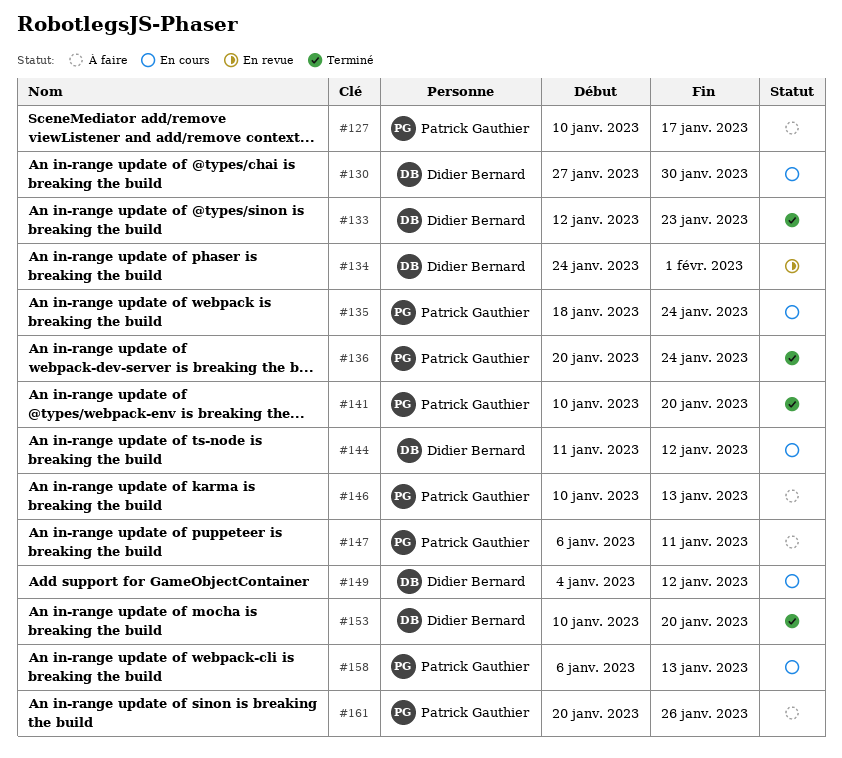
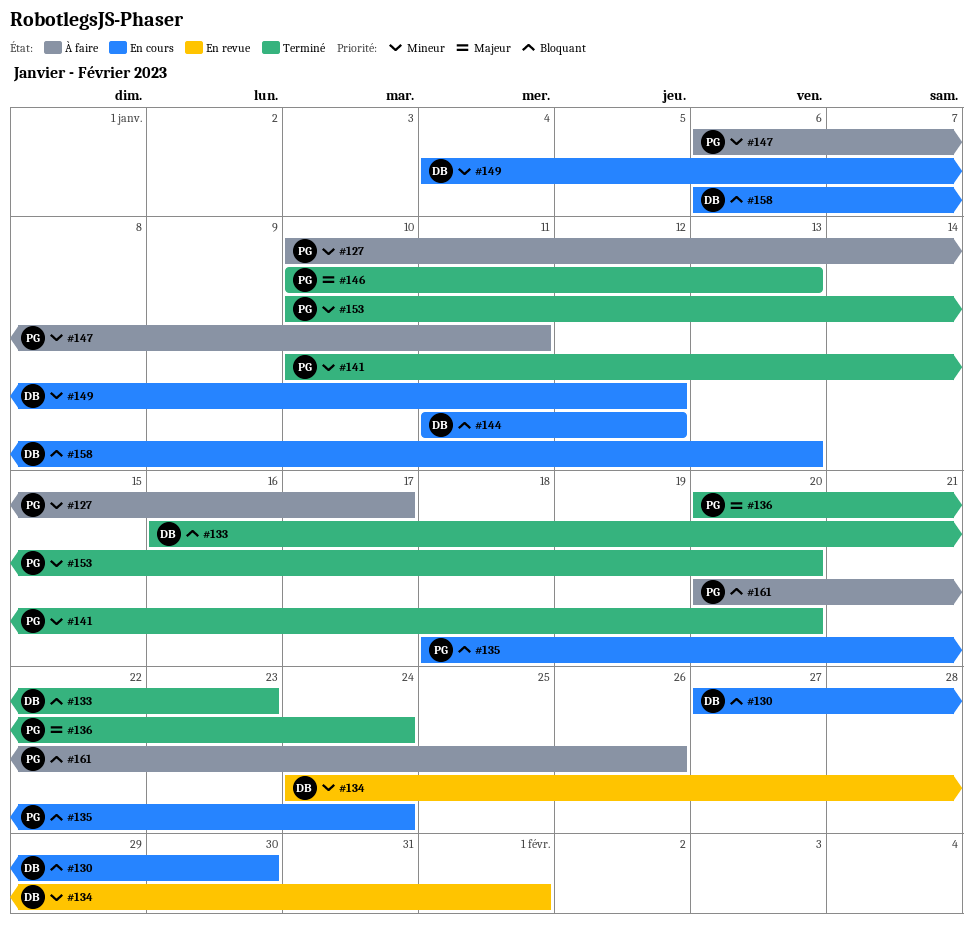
#133, start: Jan 12 -> Jan 16
#146, status: À faire -> Terminé
#153, owner: Didier Bernard -> Patrick Gauthier
#158, owner: Patrick Gauthier -> Didier Bernard

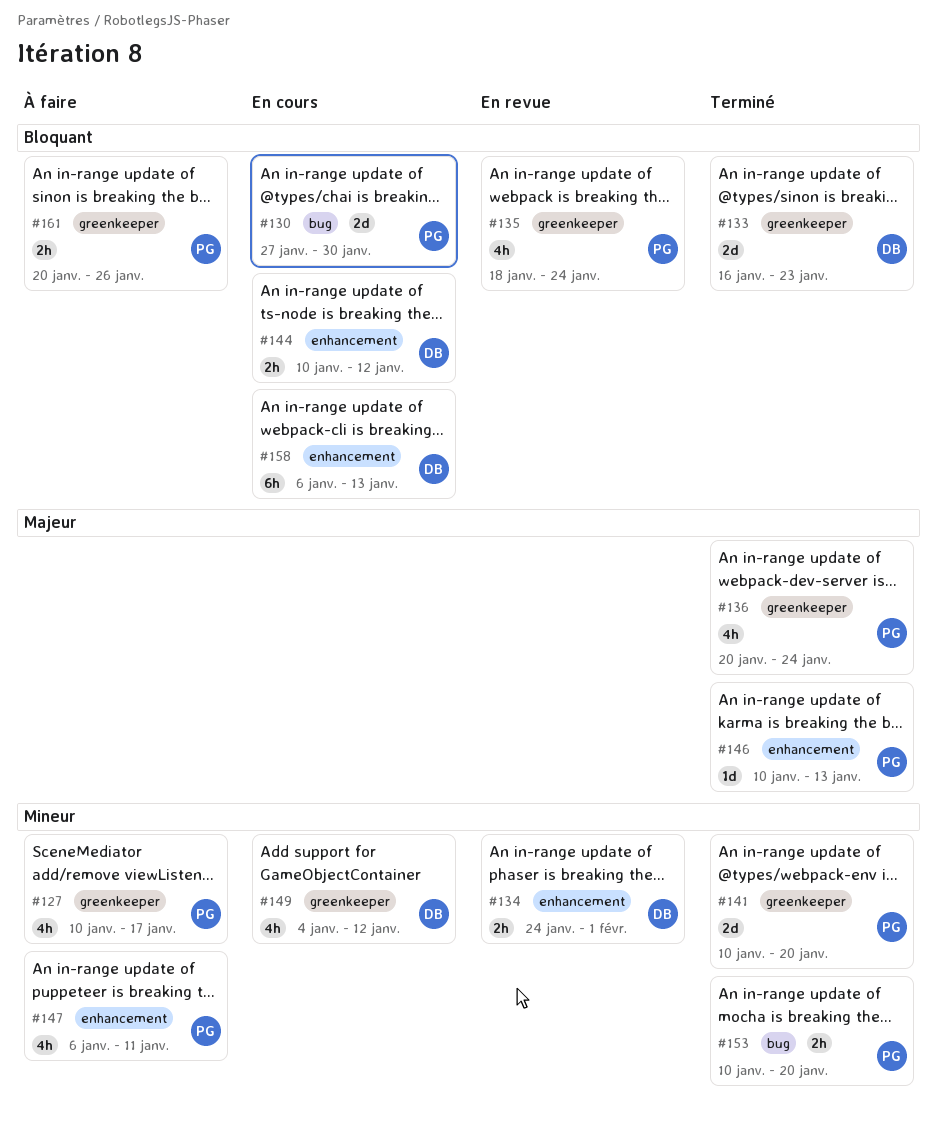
#130, owner: DB -> PG
#135, status: En cours -> En revue
#144, start: Jan 11 -> Jan 10

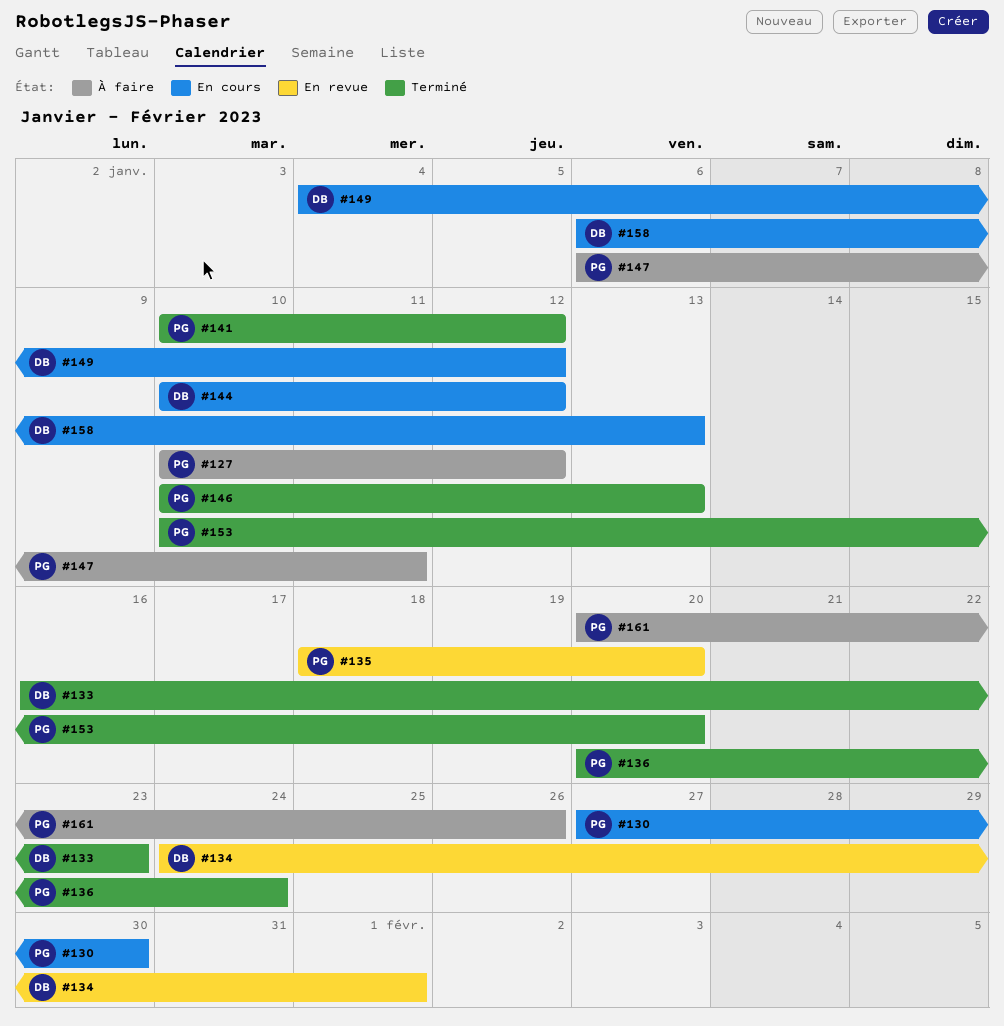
#127, due: Jan 17 -> Jan 12
#135, due: Jan 24 -> Jan 20
#141, due: Jan 20 -> Jan 12

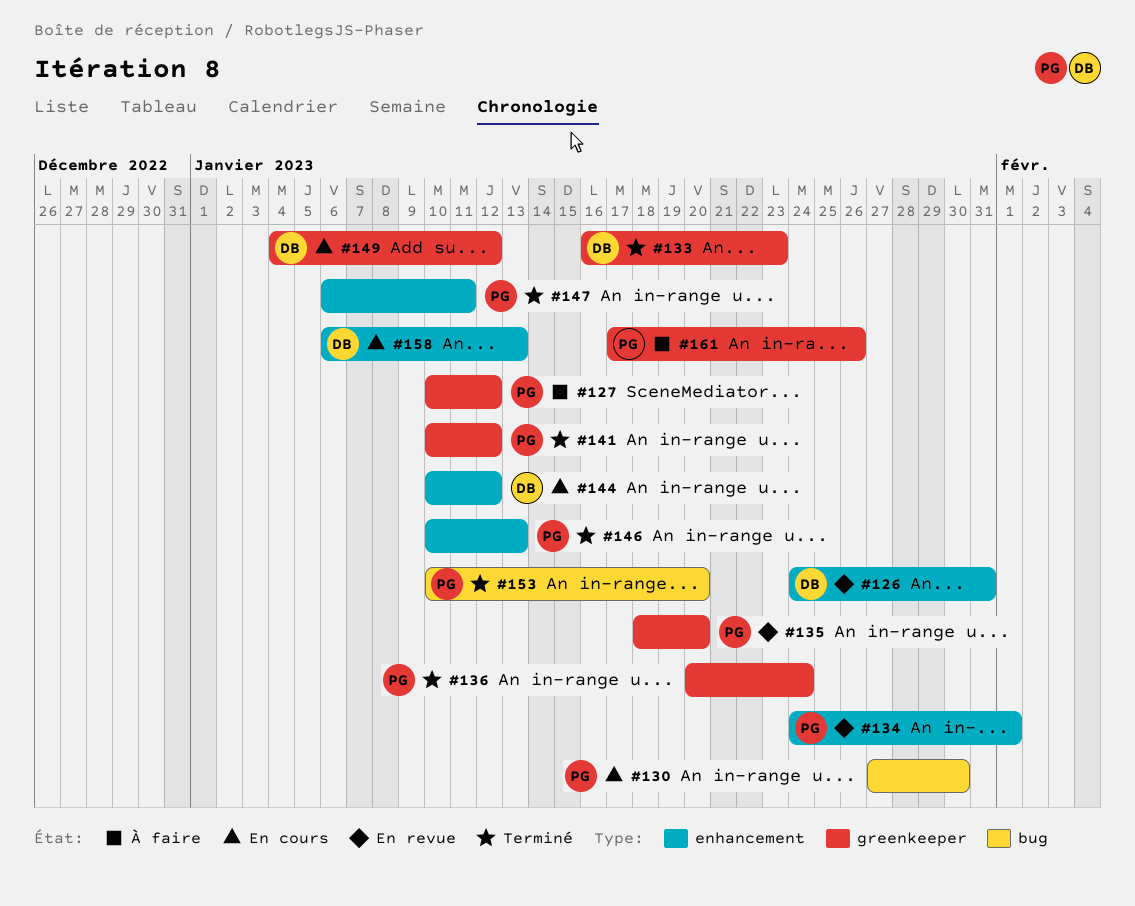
#126: none -> present
#134, owner: DB -> PG
#147, status: À faire -> Terminé
#161, start: Jan 20 -> Jan 17

